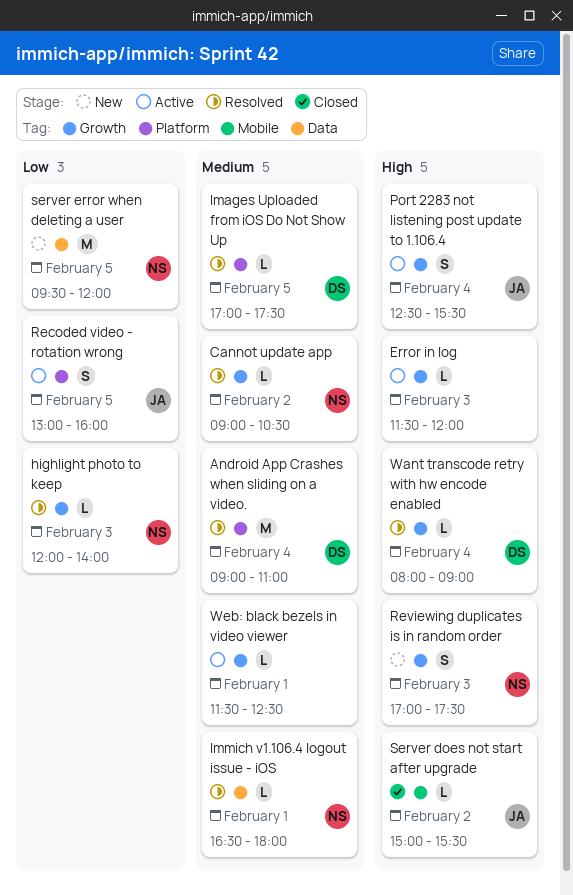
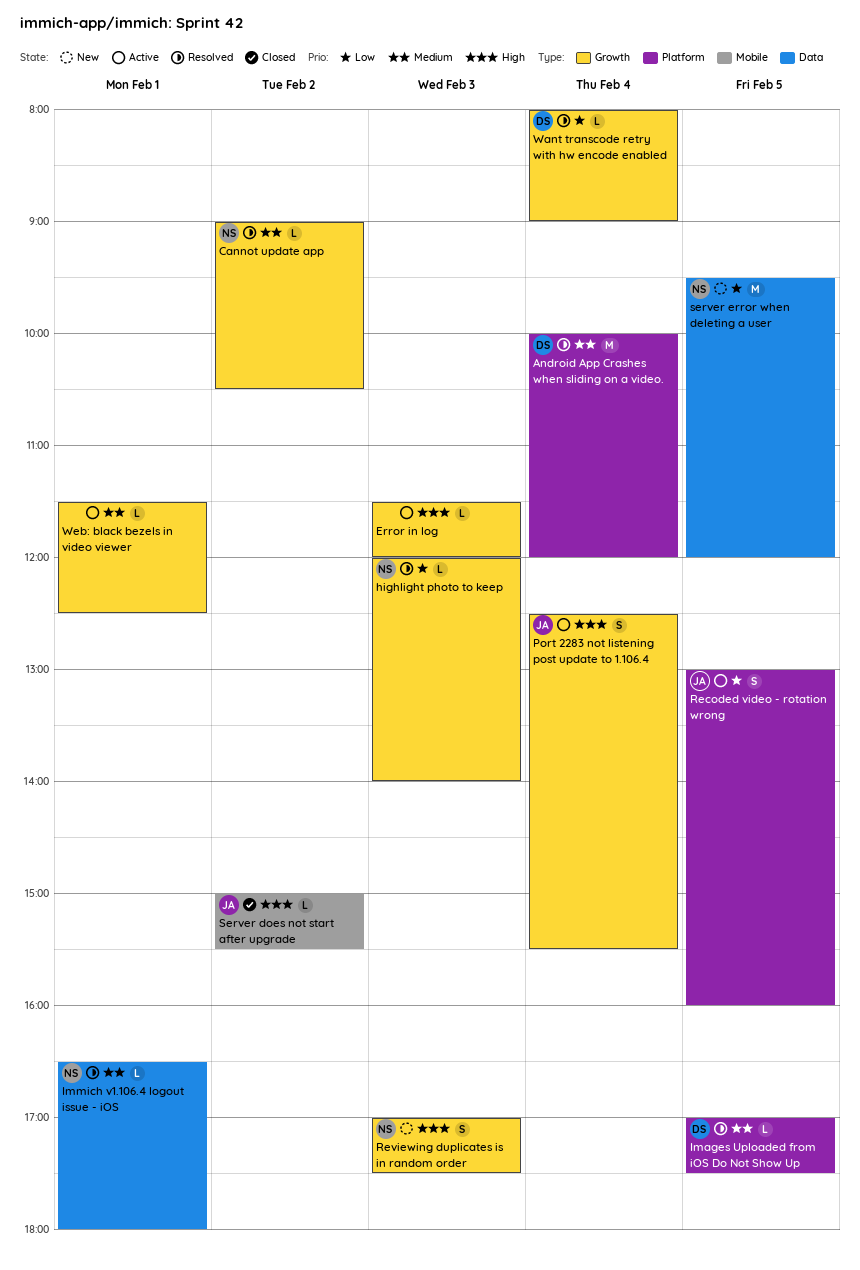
Android App Crashes when sliding on a video., begins: 09:00 -> 10:00
Android App Crashes when sliding on a video., ends: 11:00 -> 12:00
Want transcode retry with hw encode enabled, priority: High -> Low

